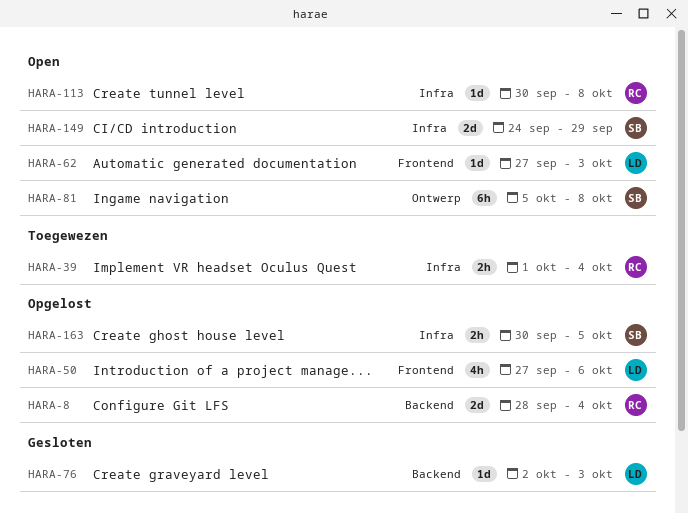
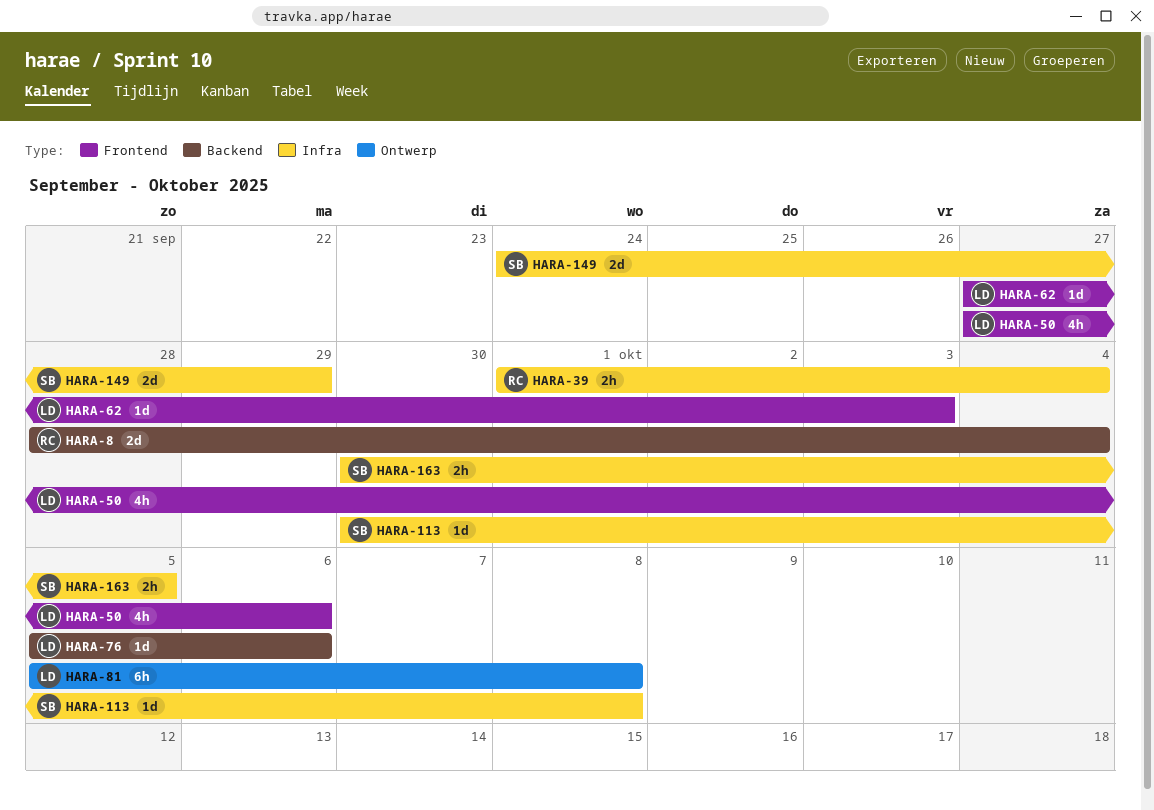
HARA-76, start: Oct 2 -> Oct 5
HARA-76, due: Oct 3 -> Oct 6
HARA-81, owner: SB -> LD
HARA-113, owner: RC -> SB

